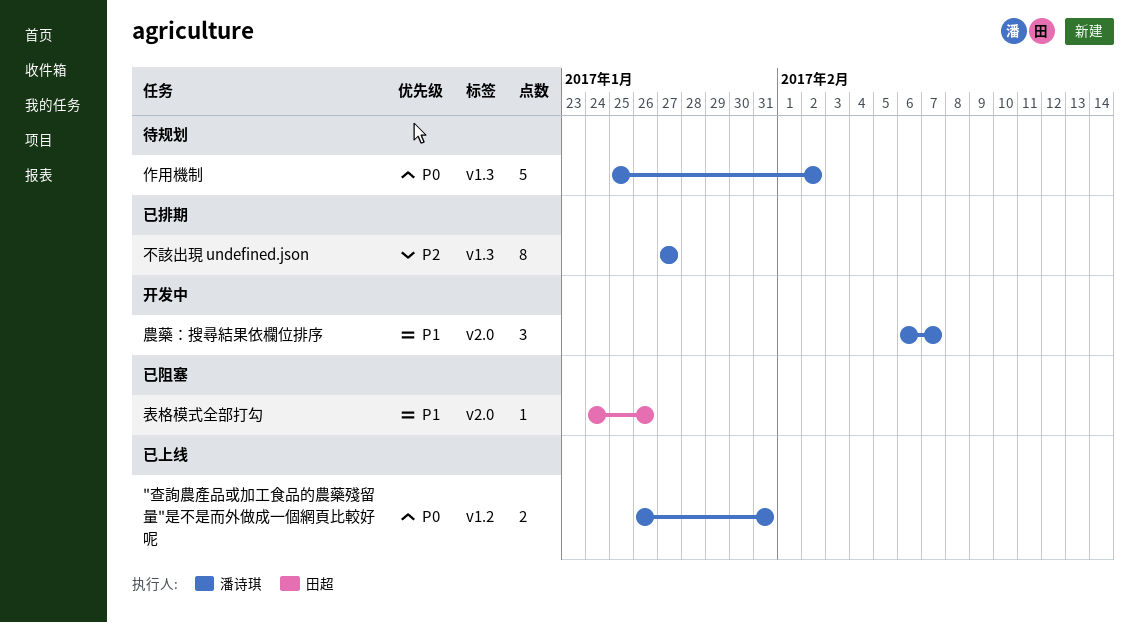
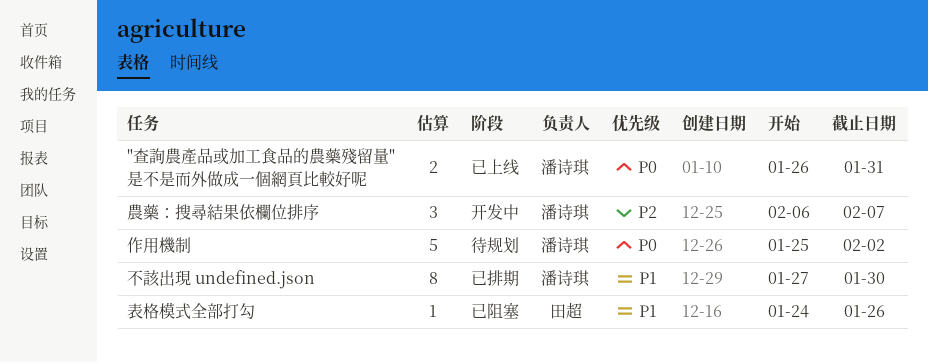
不該出現 undefined.json, priority: P2 -> P1
不該出現 undefined.json, due: Jan 27 -> Jan 30
農藥：搜尋結果依欄位排序, priority: P1 -> P2

